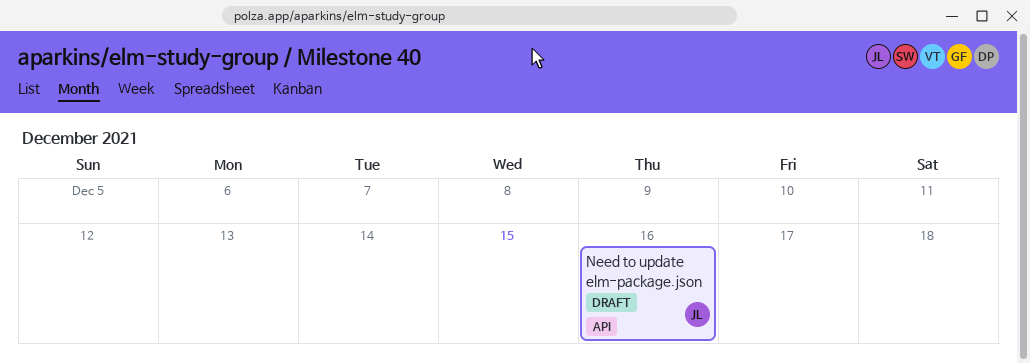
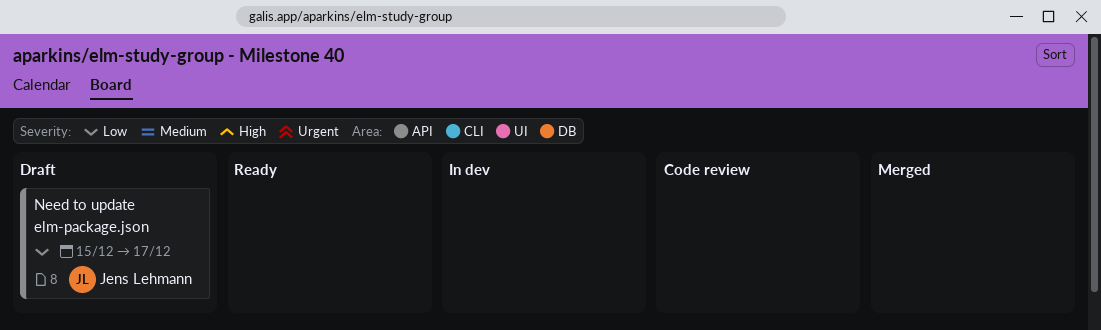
Need to update elm-package.json, due: Dec 16 -> Dec 17

